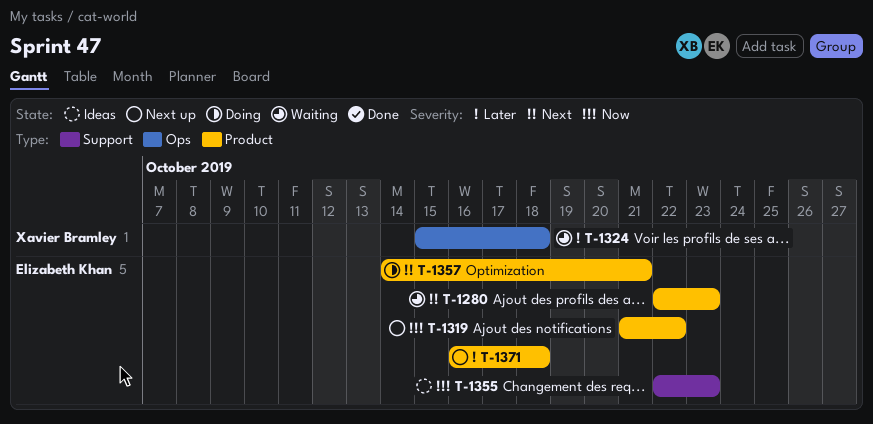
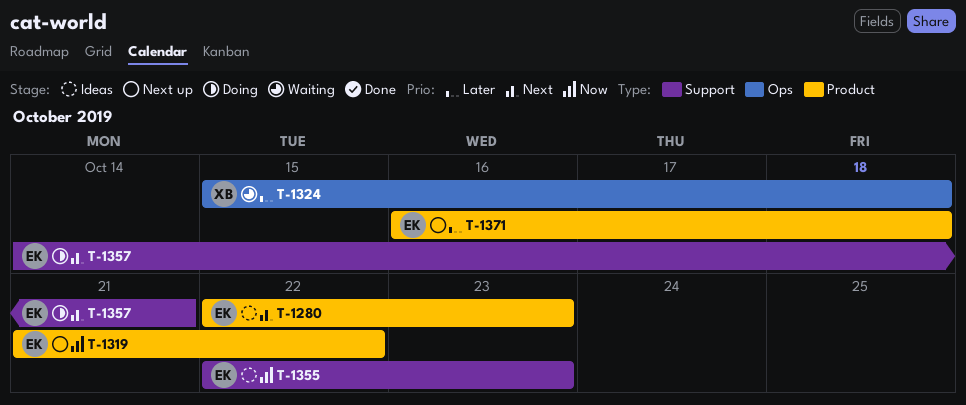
T-1280, status: Waiting -> Ideas
T-1357, label: Product -> Support

